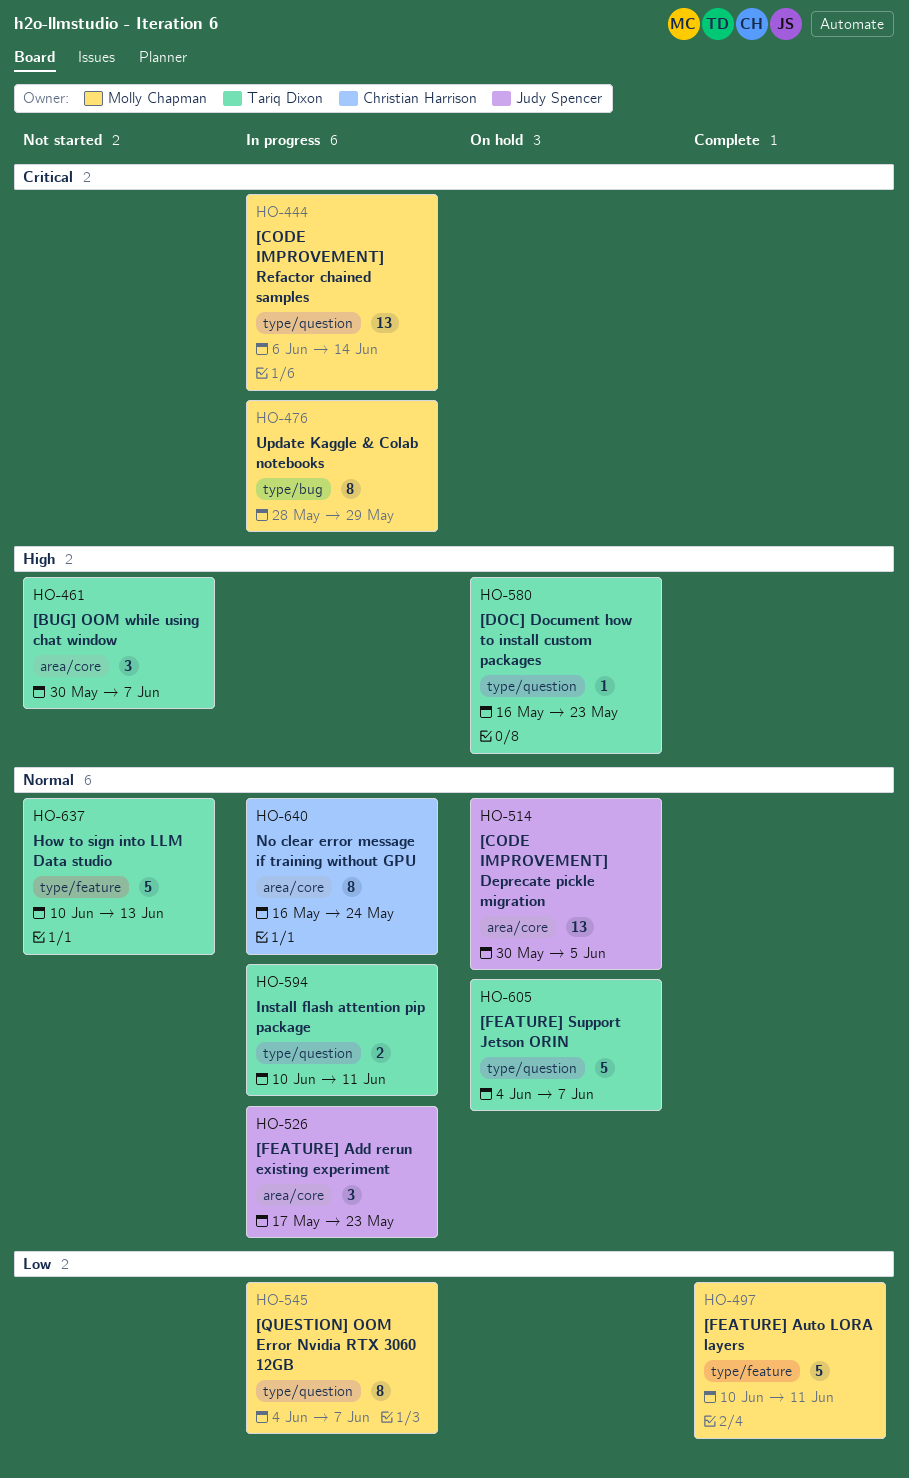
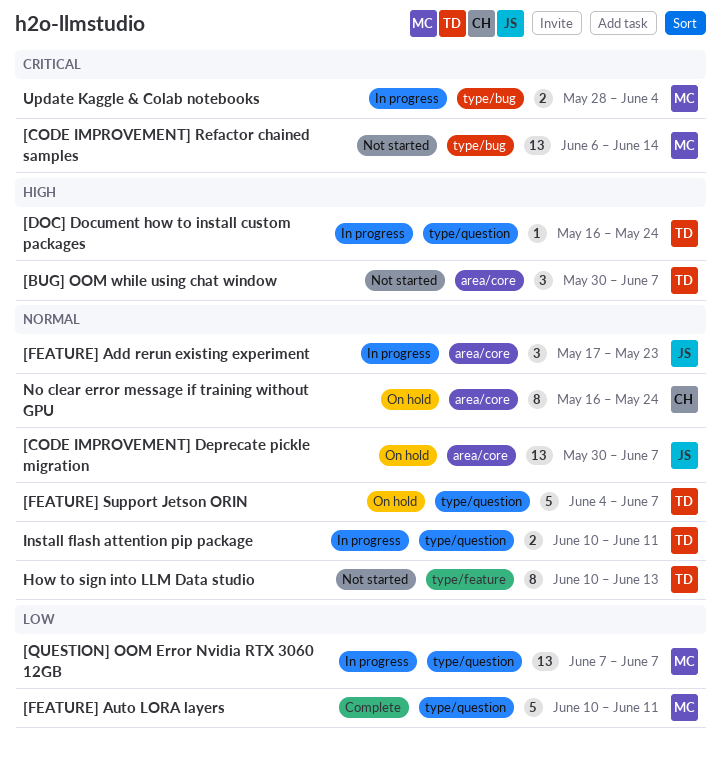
[CODE IMPROVEMENT] Deprecate pickle migration, due: Jun 5 -> Jun 7
[CODE IMPROVEMENT] Refactor chained samples, status: In progress -> Not started
[CODE IMPROVEMENT] Refactor chained samples, label: type/question -> type/bug
[DOC] Document how to install custom packages, status: On hold -> In progress
[DOC] Document how to install custom packages, due: May 23 -> May 24
[FEATURE] Auto LORA layers, label: type/feature -> type/question
[QUESTION] OOM Error Nvidia RTX 3060 12GB, estimate: 8 -> 13
[QUESTION] OOM Error Nvidia RTX 3060 12GB, start: Jun 4 -> Jun 7
How to sign into LLM Data studio, estimate: 5 -> 8
No clear error message if training without GPU, status: In progress -> On hold
Update Kaggle & Colab notebooks, estimate: 8 -> 2
Update Kaggle & Colab notebooks, due: May 29 -> Jun 4

